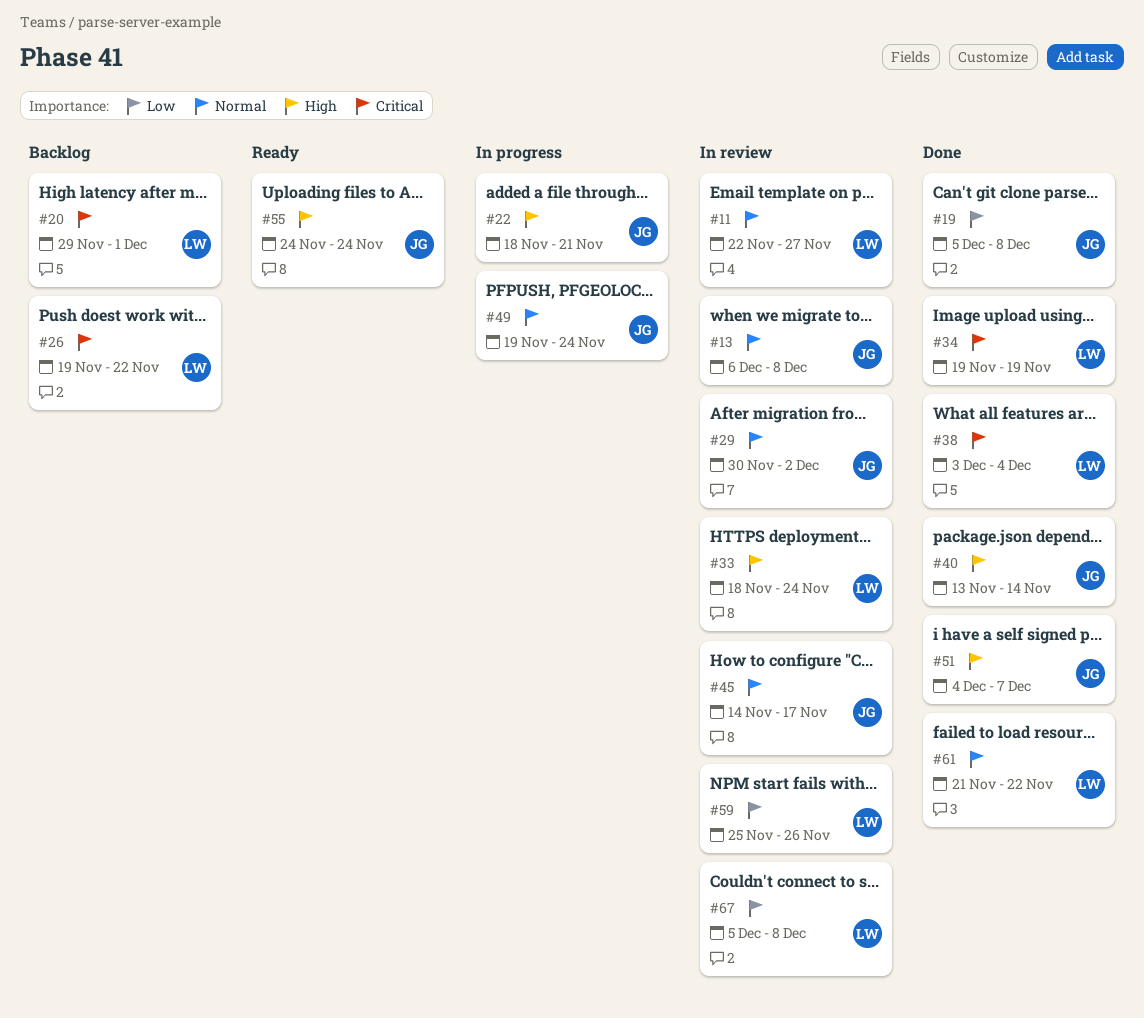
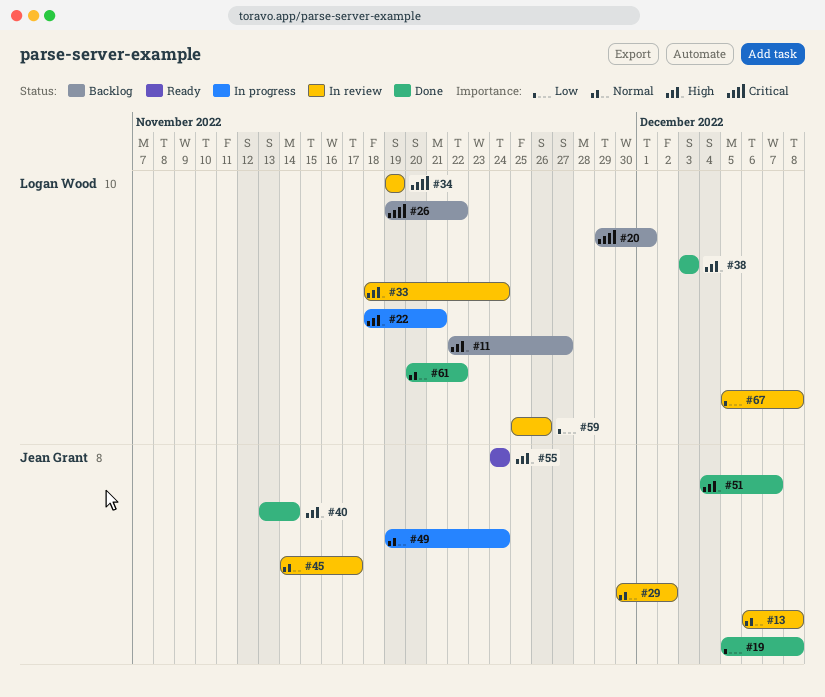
#11, status: In review -> Backlog
#11, priority: Normal -> High
#22, owner: Jean Grant -> Logan Wood
#34, status: Done -> In review
#38, priority: Critical -> High
#38, due: Dec 4 -> Dec 3
#61, start: Nov 21 -> Nov 20

